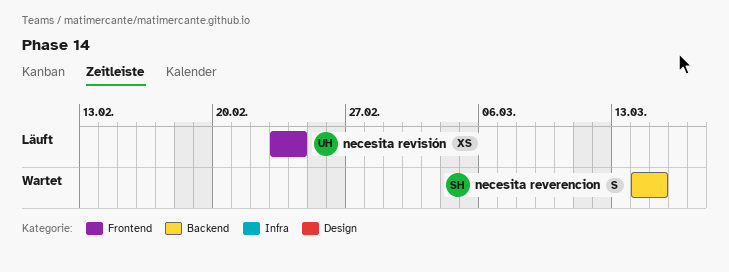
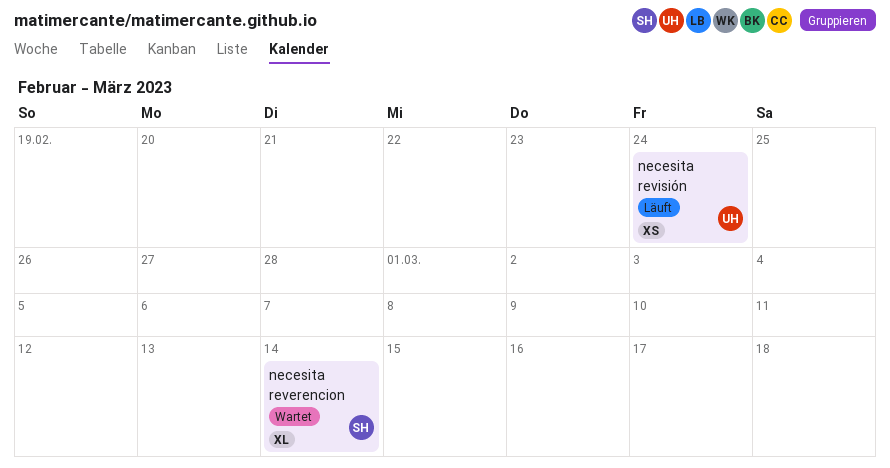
necesita reverencion, estimate: S -> XL
necesita reverencion, due: Mar 15 -> Mar 14

